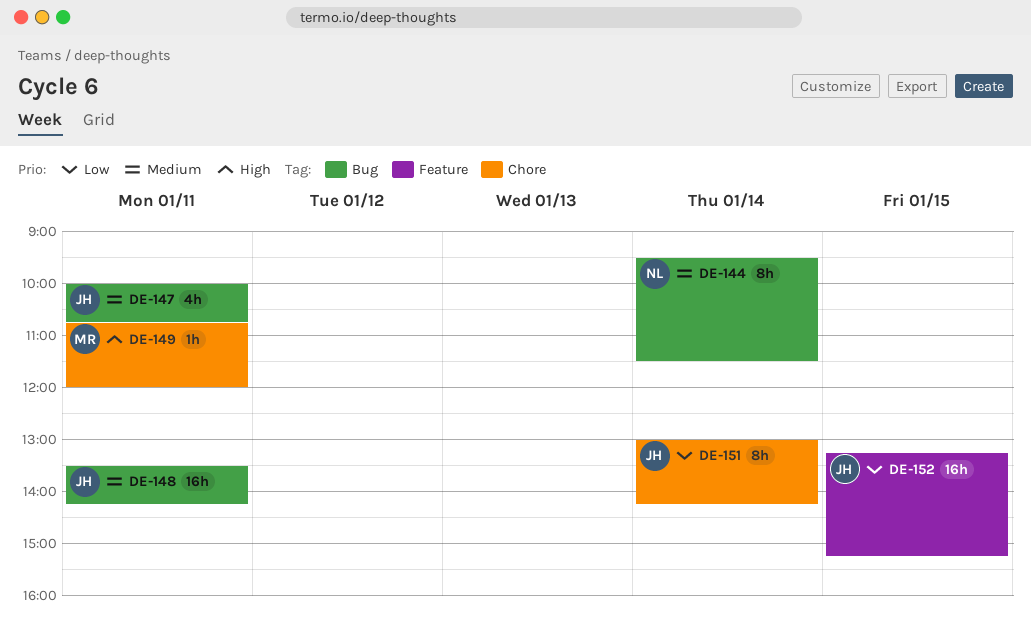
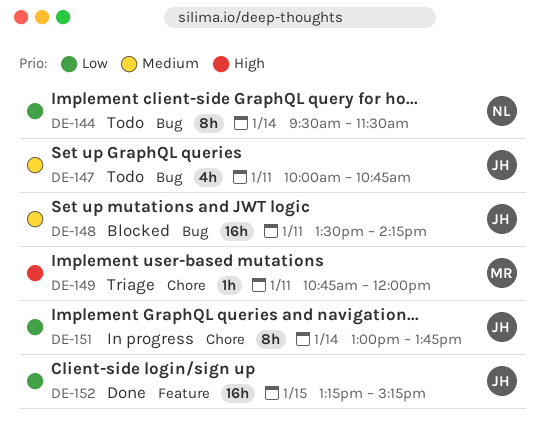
DE-144, priority: Medium -> Low
DE-151, ends: 14:15 -> 13:45

